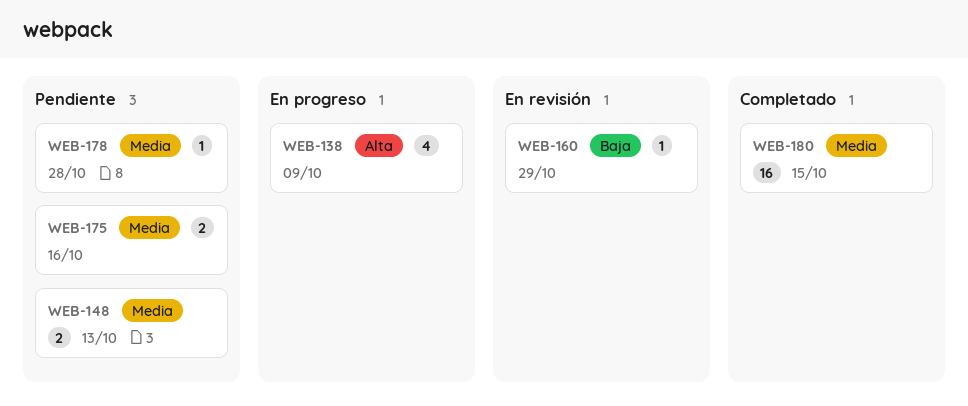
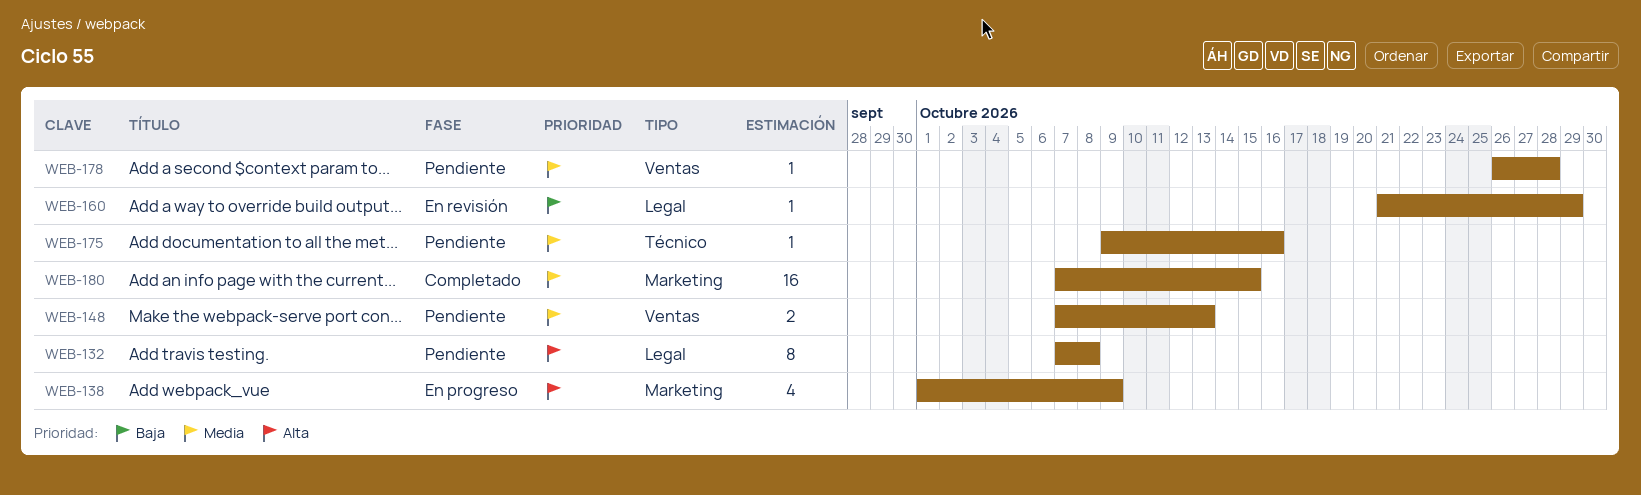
WEB-132: none -> present
WEB-175, estimate: 2 -> 1

